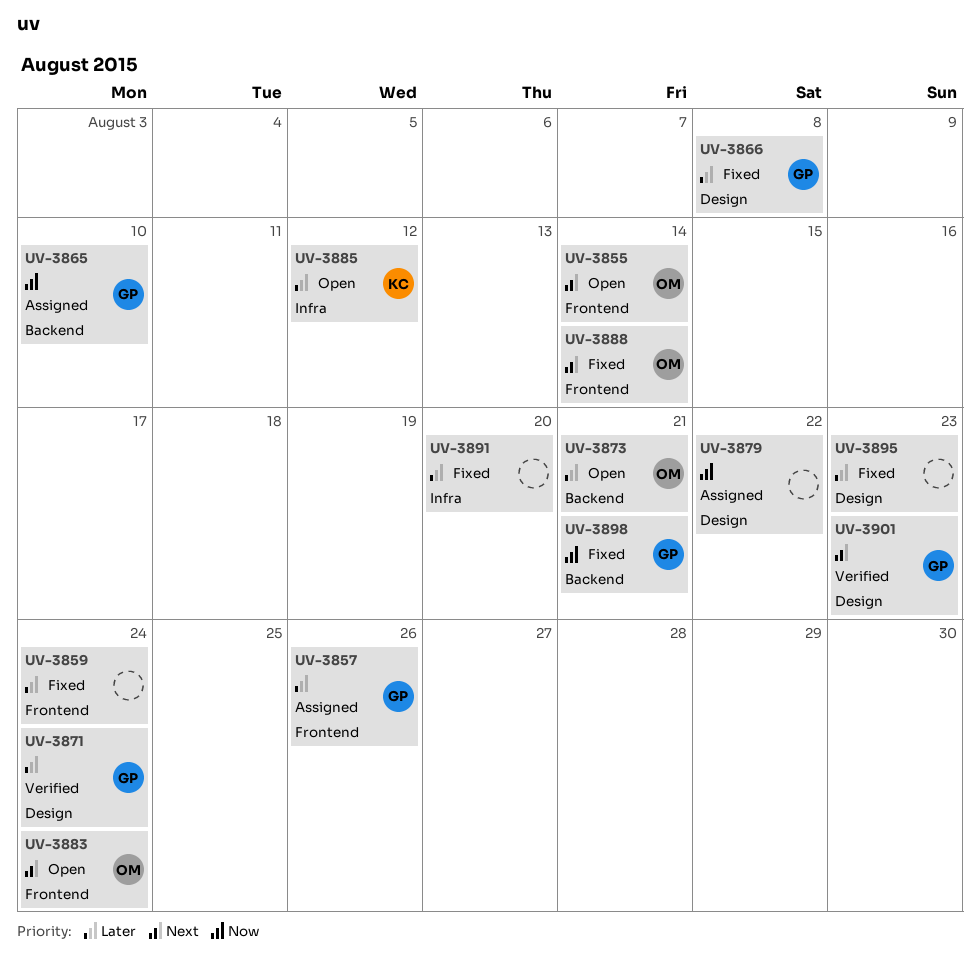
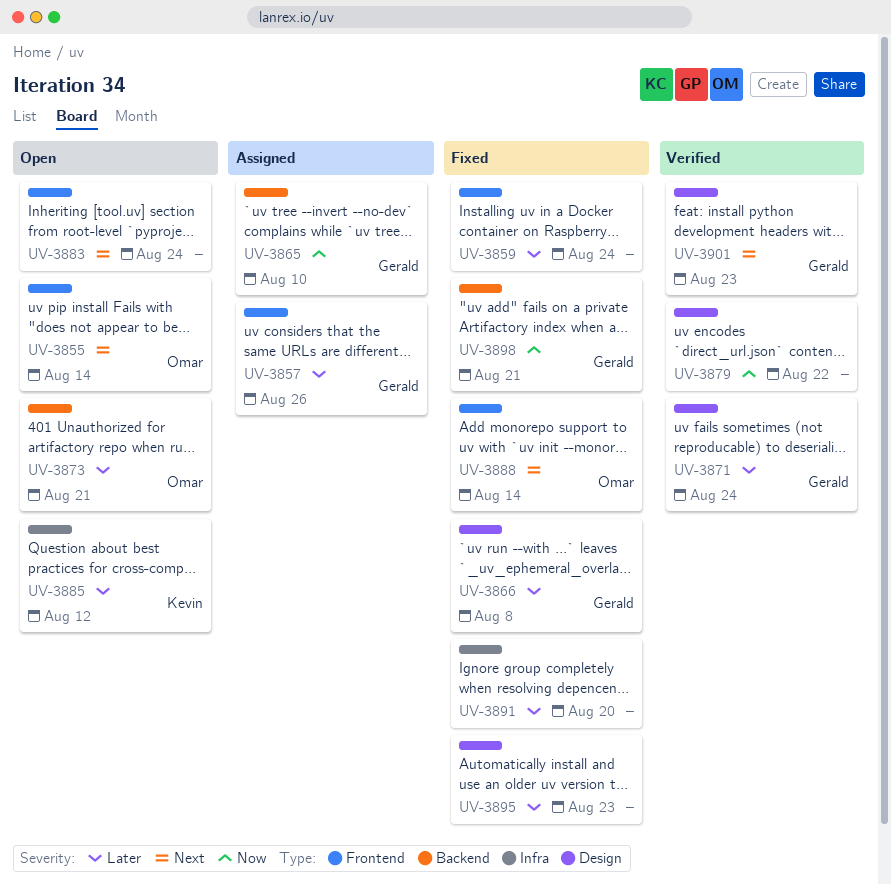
UV-3879, status: Assigned -> Verified
UV-3883, owner: Omar -> none

